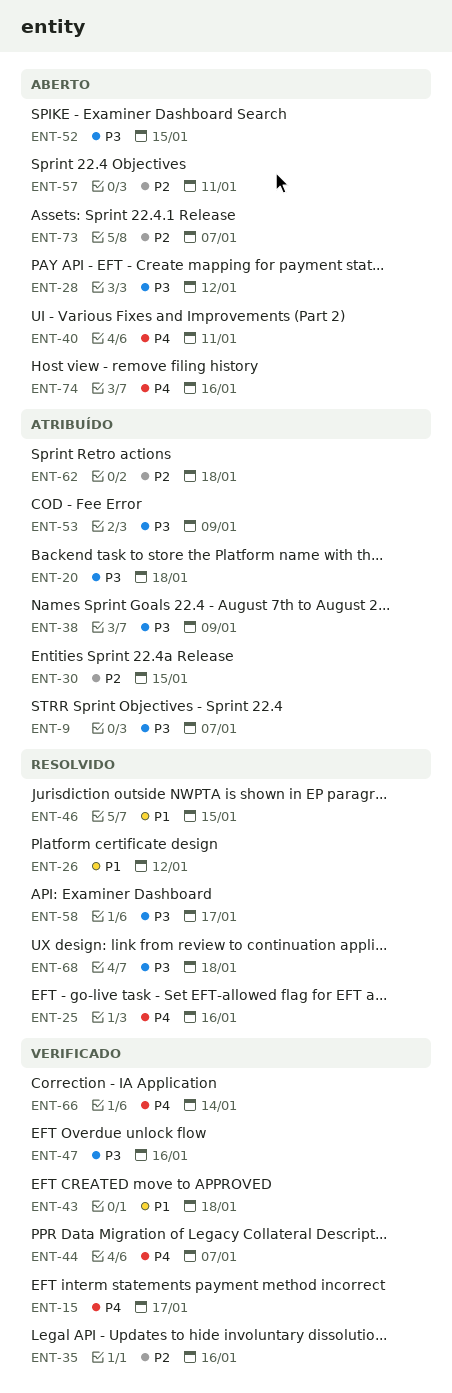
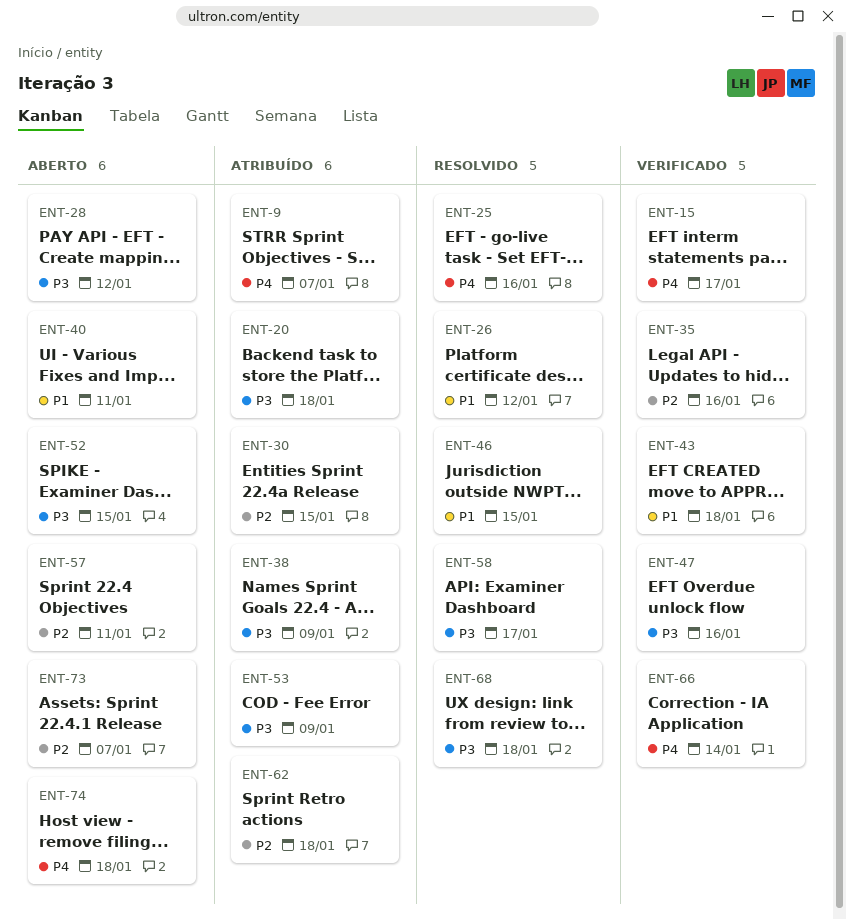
ENT-9, priority: P3 -> P4
ENT-40, priority: P4 -> P1
ENT-44: present -> none
ENT-74, due: Jan 16 -> Jan 18

